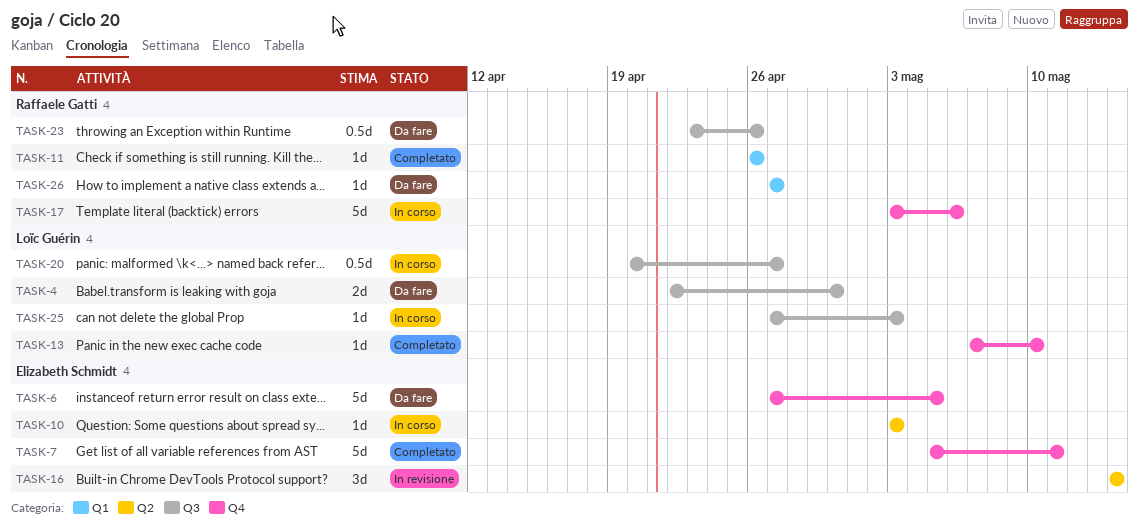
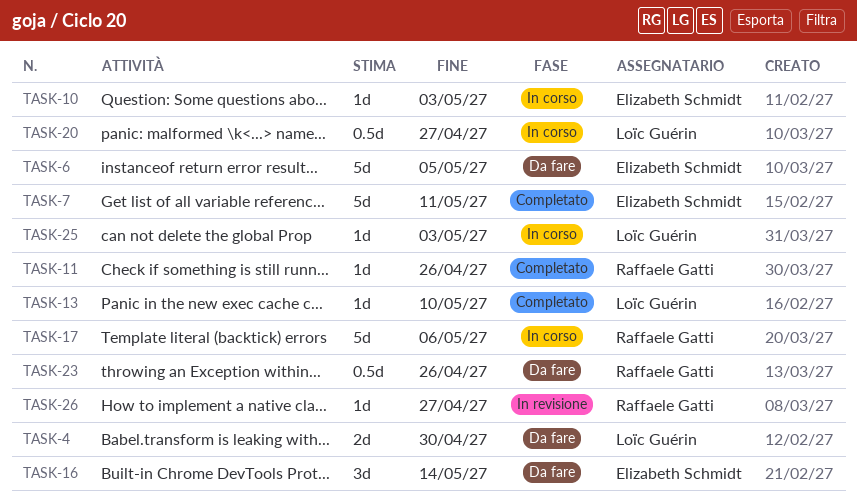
TASK-16, status: In revisione -> Da fare
TASK-26, status: Da fare -> In revisione

